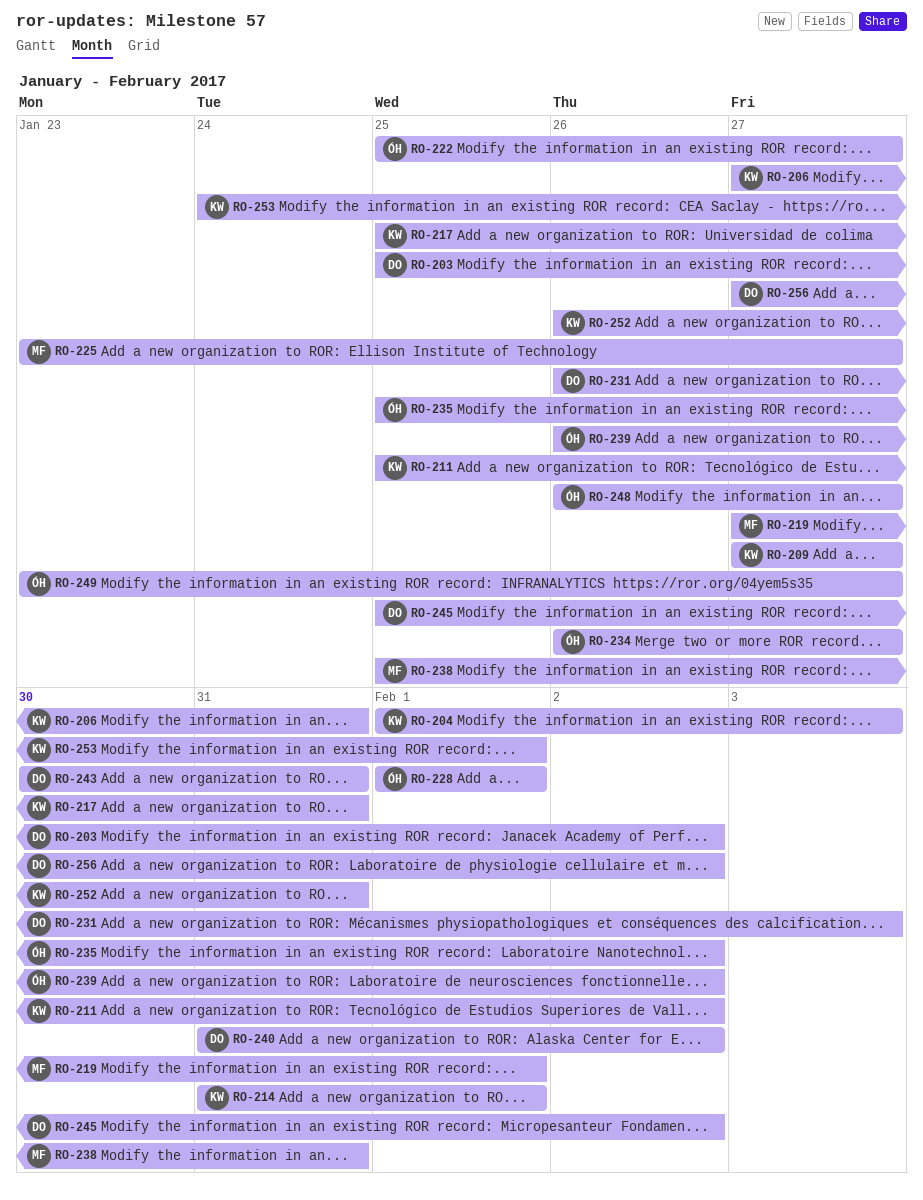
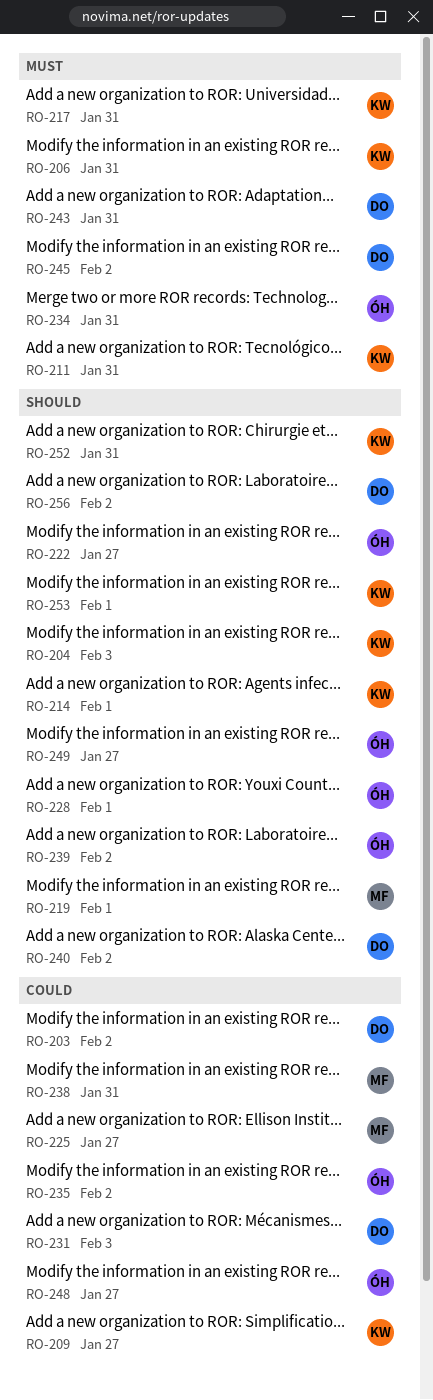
RO-211, due: Feb 2 -> Jan 31
RO-234, due: Jan 27 -> Jan 31

